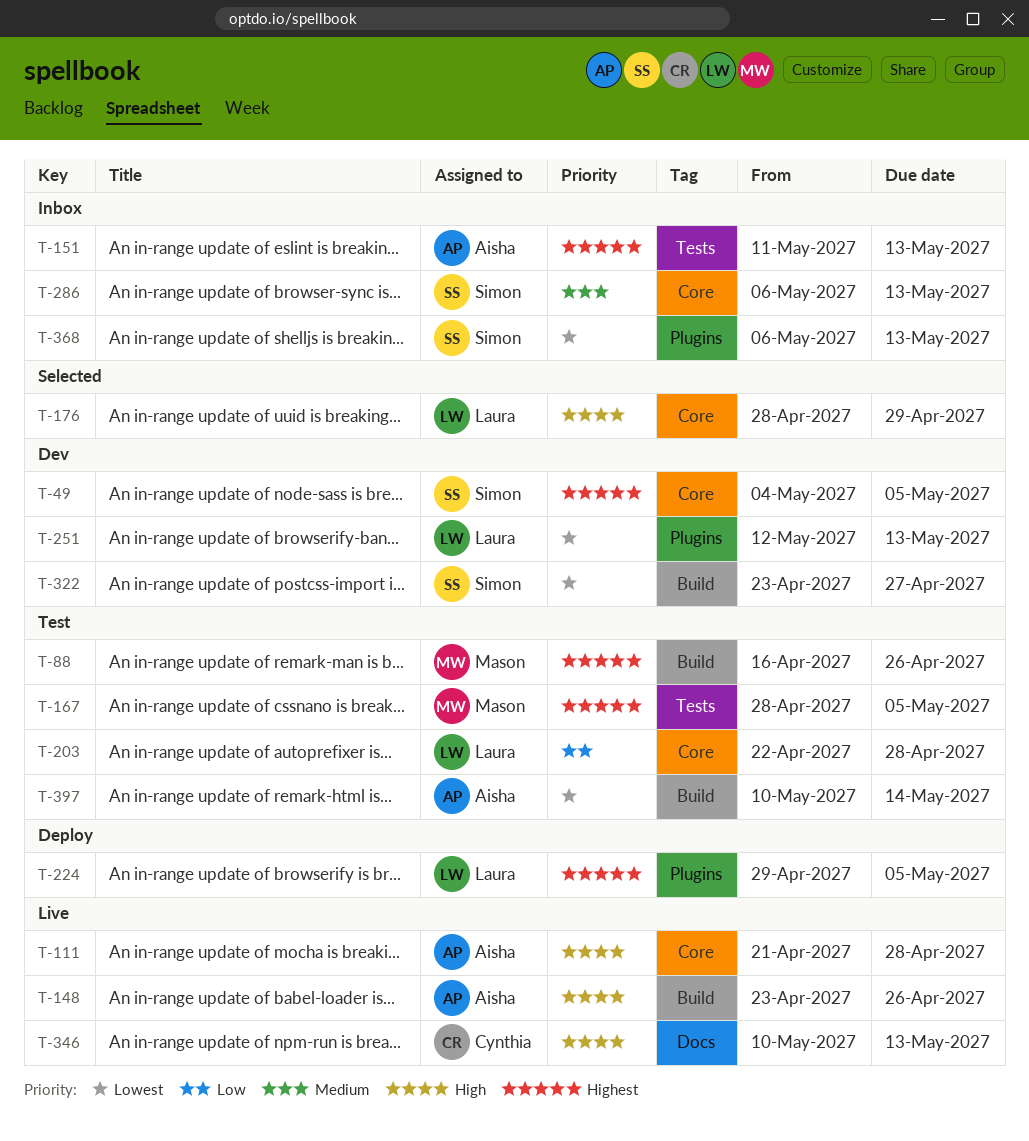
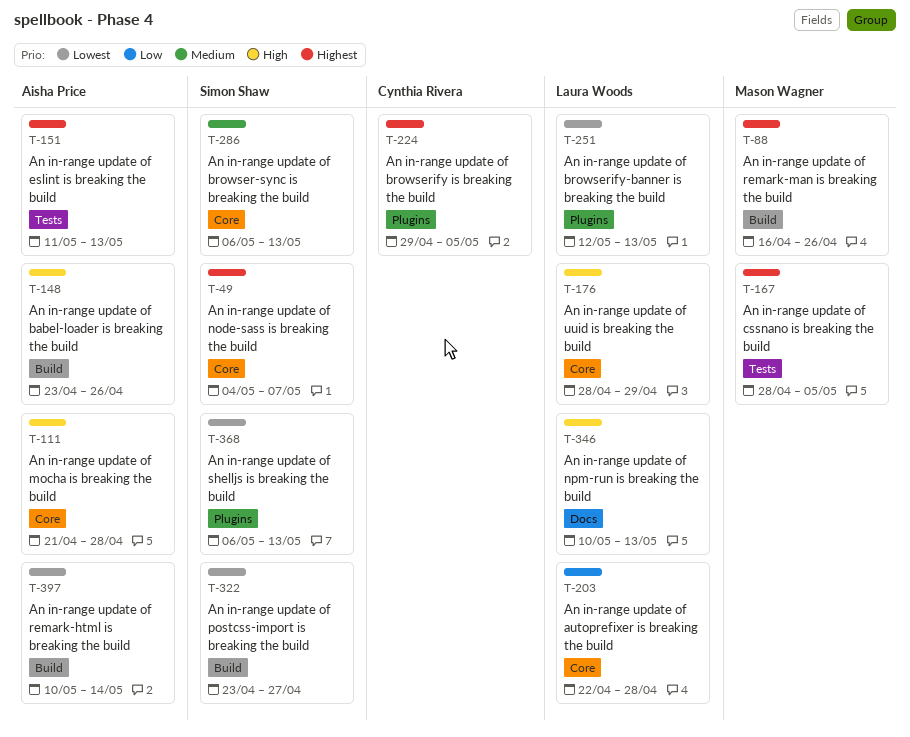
T-49, due: May 5 -> May 7
T-224, owner: Laura Woods -> Cynthia Rivera
T-346, owner: Cynthia Rivera -> Laura Woods

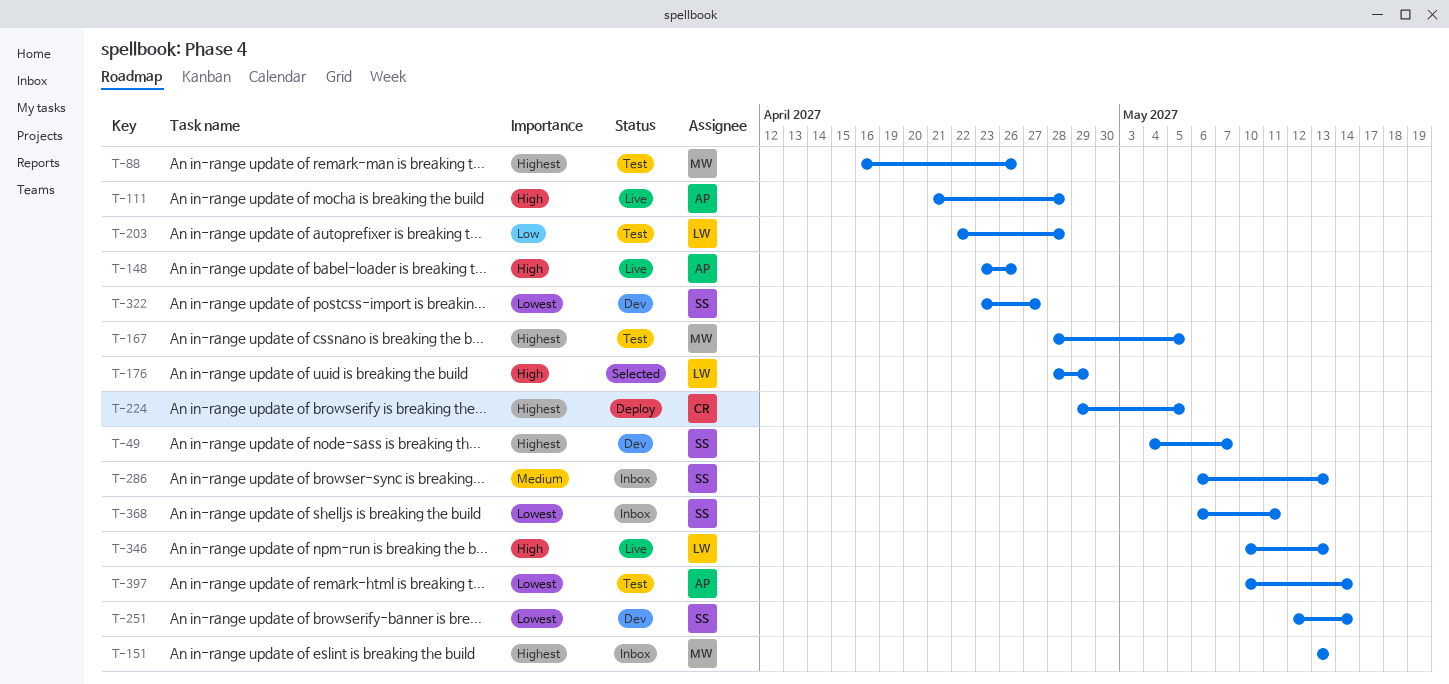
T-151, owner: Aisha Price -> Mason Wagner
T-151, start: May 11 -> May 13
T-251, owner: Laura Woods -> Simon Shaw
T-251, due: May 13 -> May 14
T-368, due: May 13 -> May 11

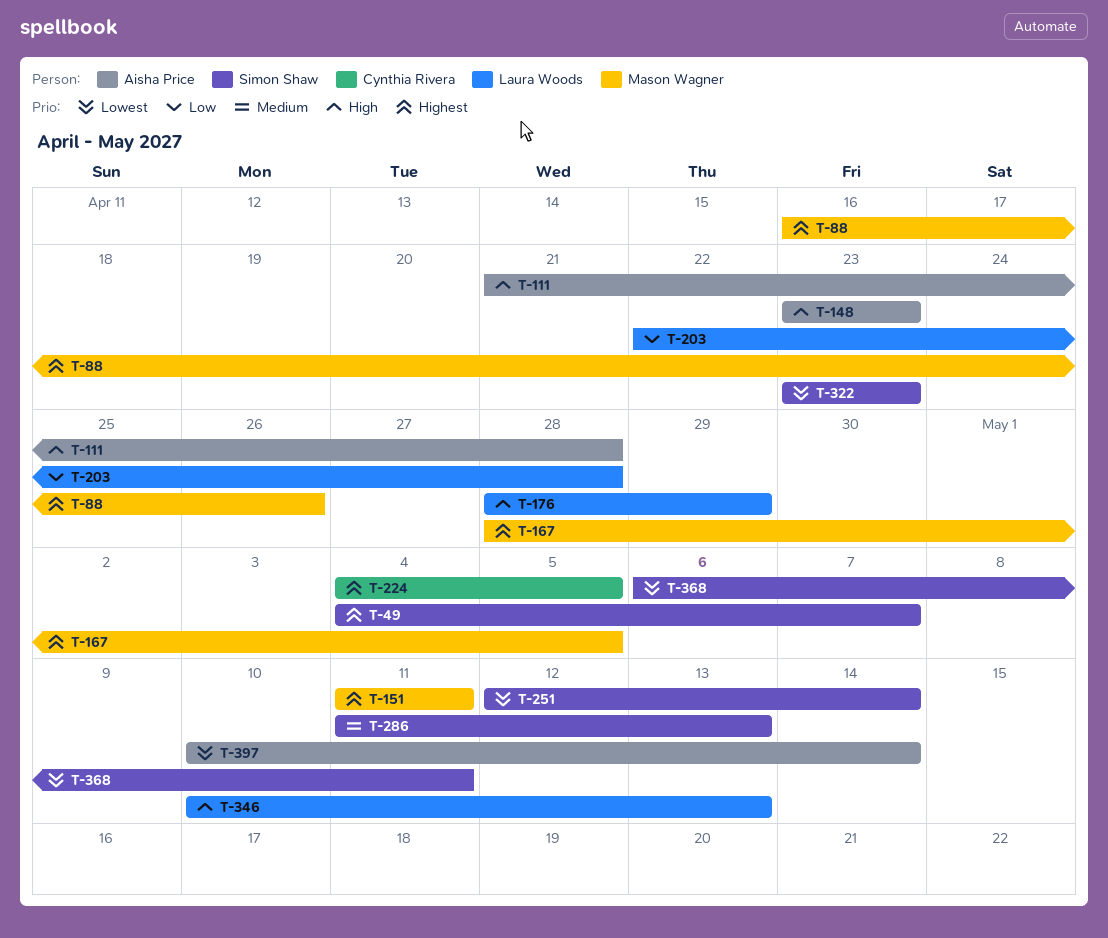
T-148, due: Apr 26 -> Apr 23
T-151, start: May 13 -> May 11
T-151, due: May 13 -> May 11
T-224, start: Apr 29 -> May 4
T-286, start: May 6 -> May 11
T-322, due: Apr 27 -> Apr 23

